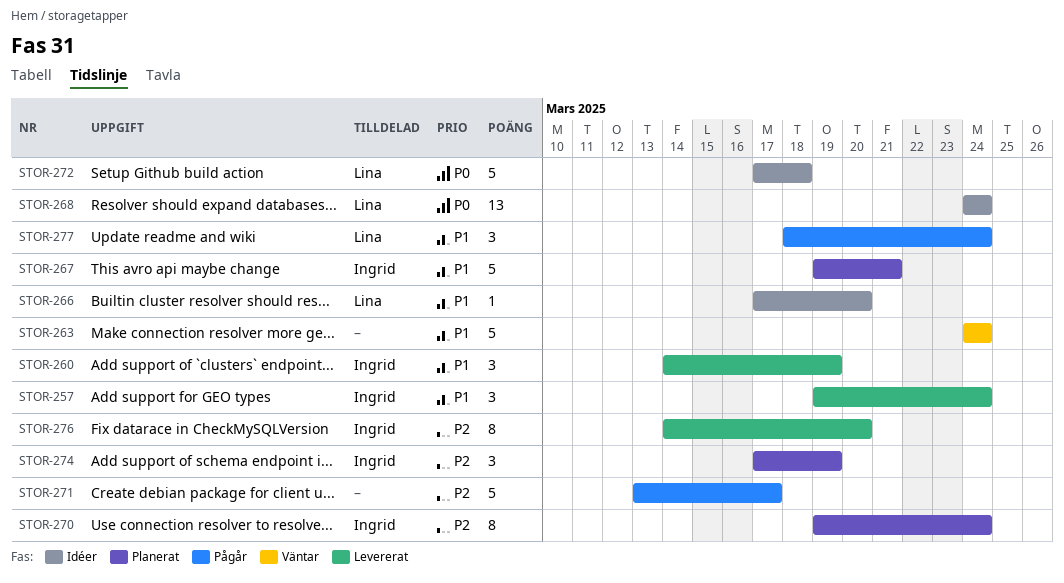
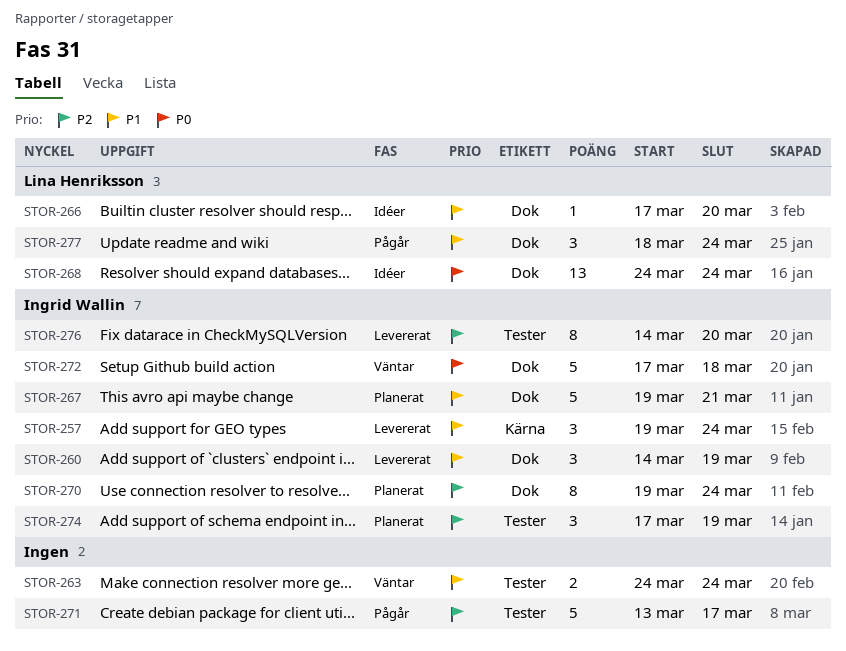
STOR-263, estimate: 5 -> 2
STOR-272, status: Idéer -> Väntar
STOR-272, owner: Lina Henriksson -> Ingrid Wallin

